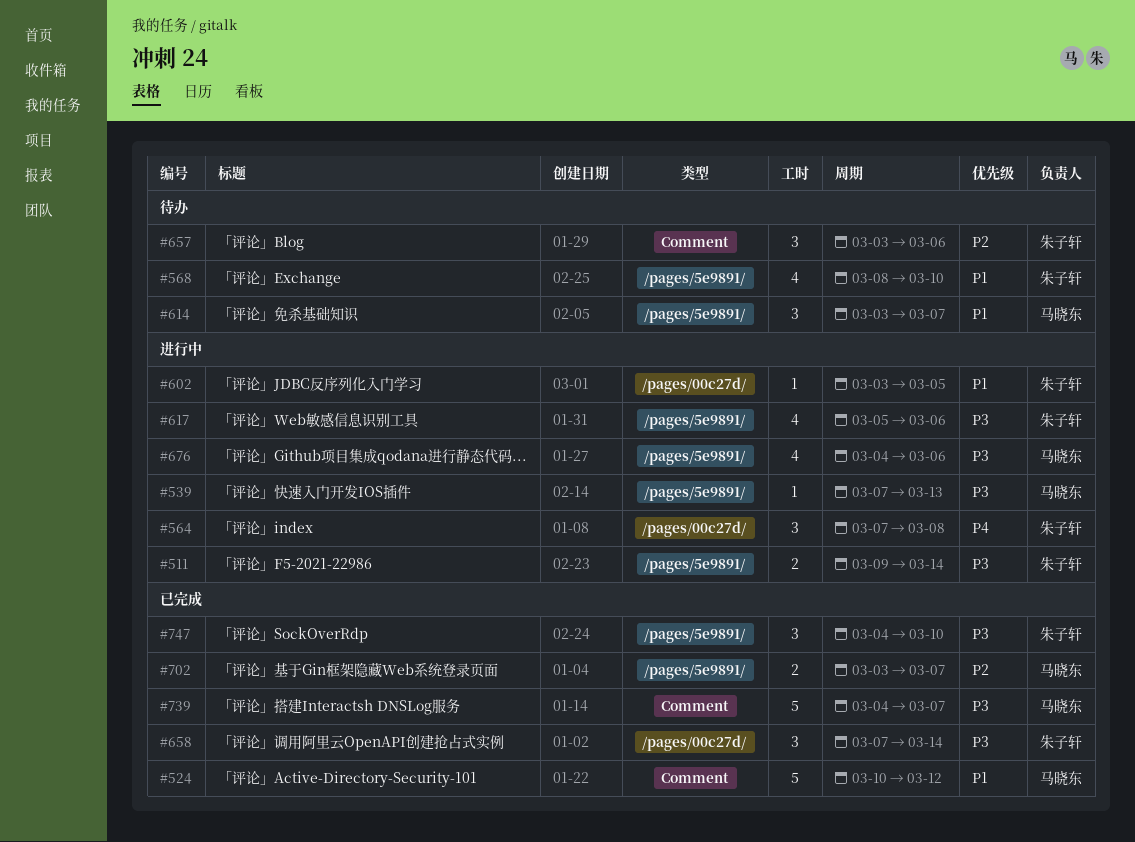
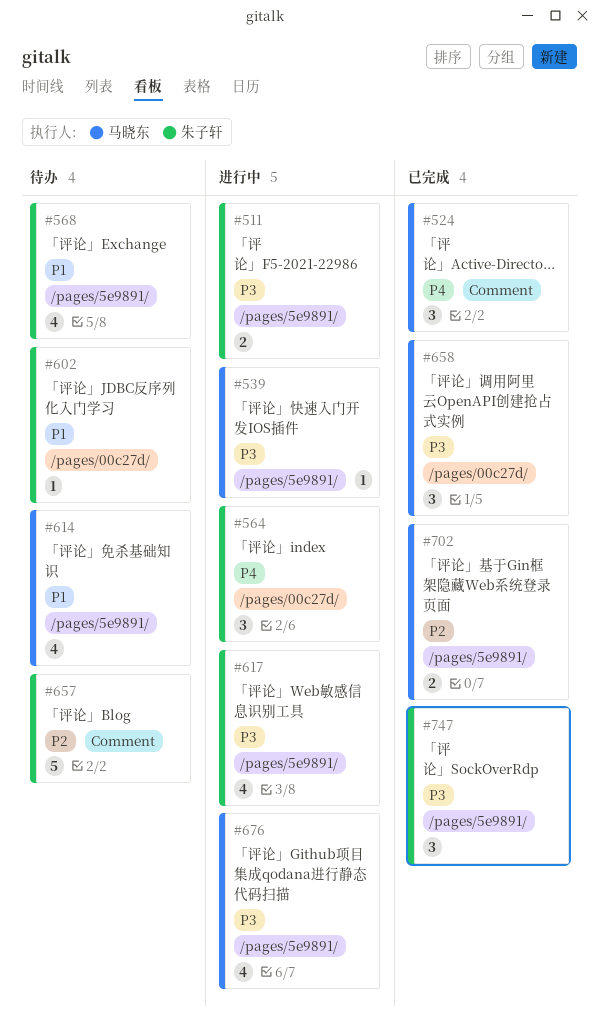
#524, priority: P1 -> P4
#524, estimate: 5 -> 3
#602, status: 进行中 -> 待办
#614, estimate: 3 -> 4
#657, estimate: 3 -> 5
#658, owner: 朱子轩 -> 马晓东
#739: present -> none

